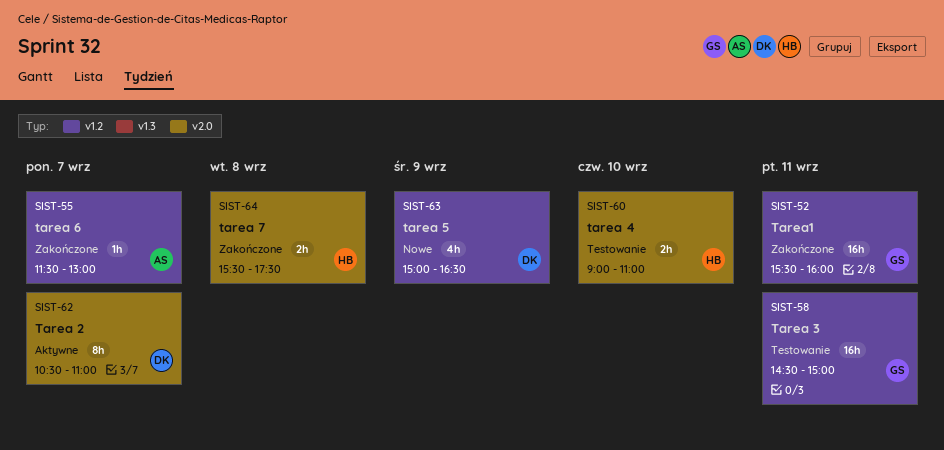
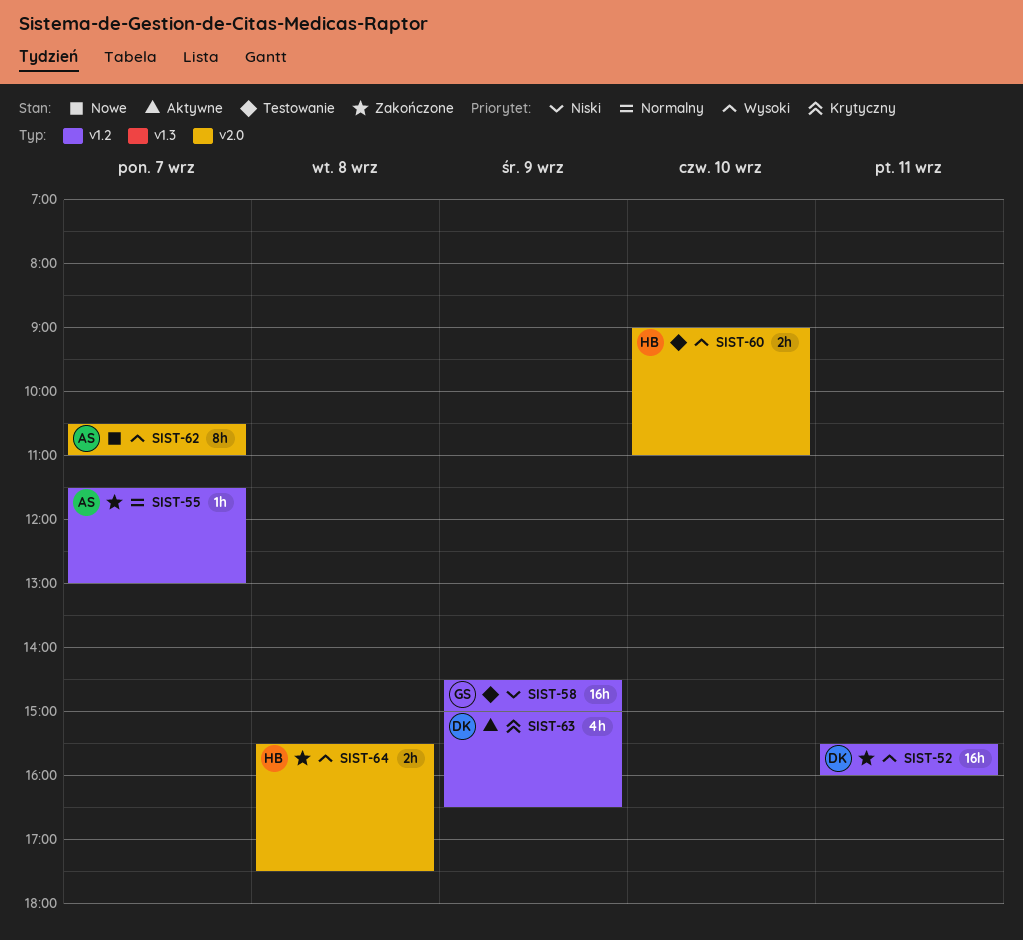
SIST-52, owner: GS -> DK
SIST-58, day: Sep 11 -> Sep 9
SIST-62, status: Aktywne -> Nowe
SIST-62, owner: DK -> AS
SIST-63, status: Nowe -> Aktywne

